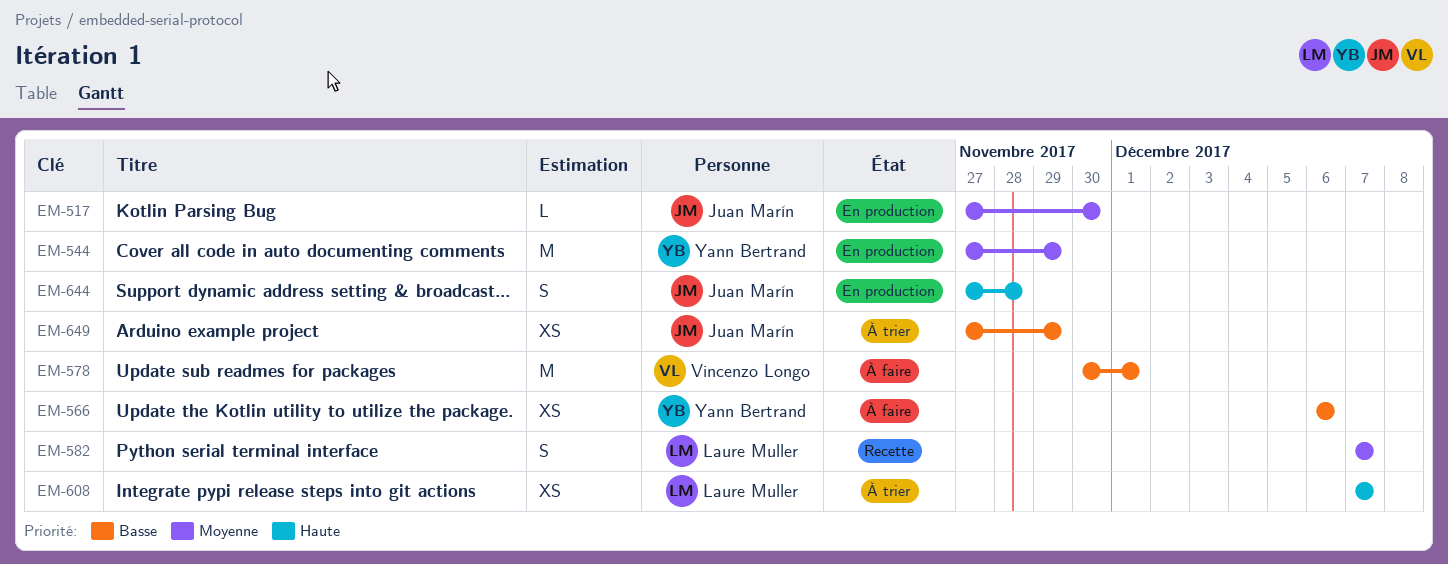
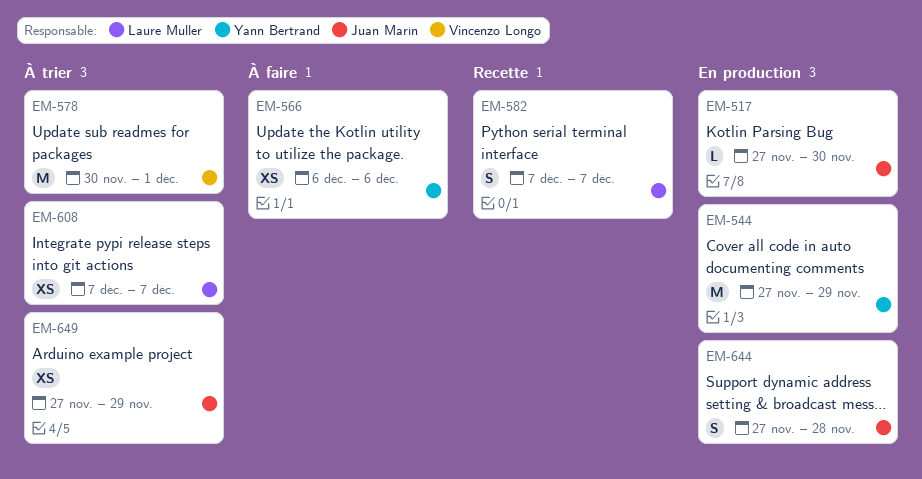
EM-578, status: À faire -> À trier

